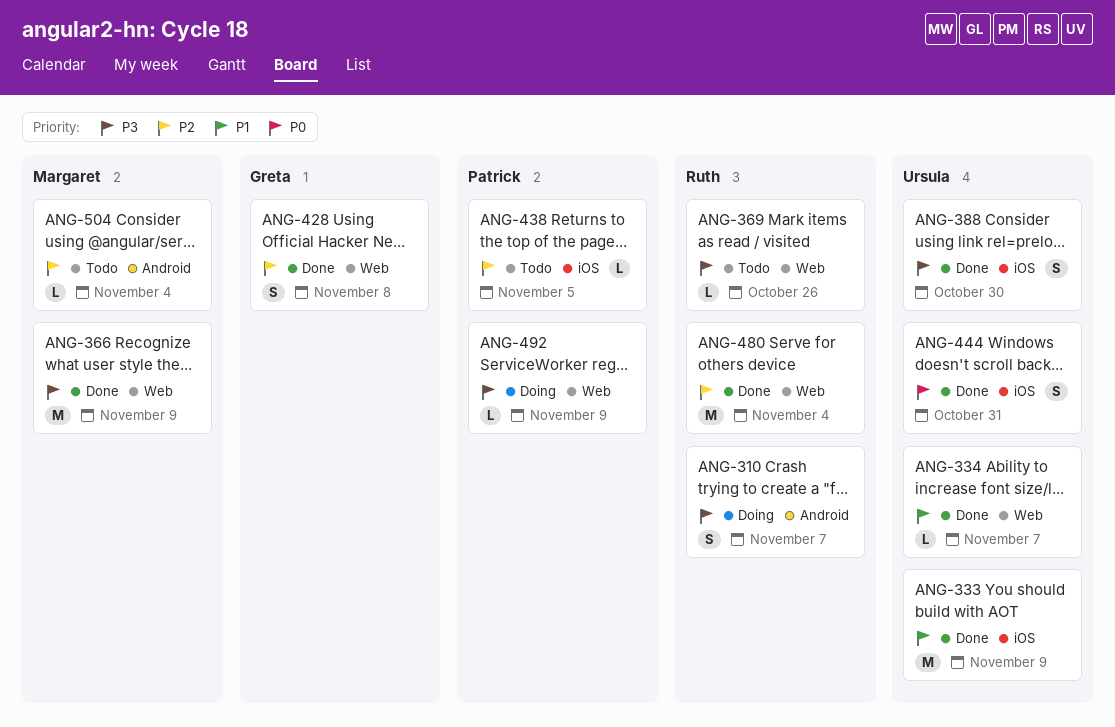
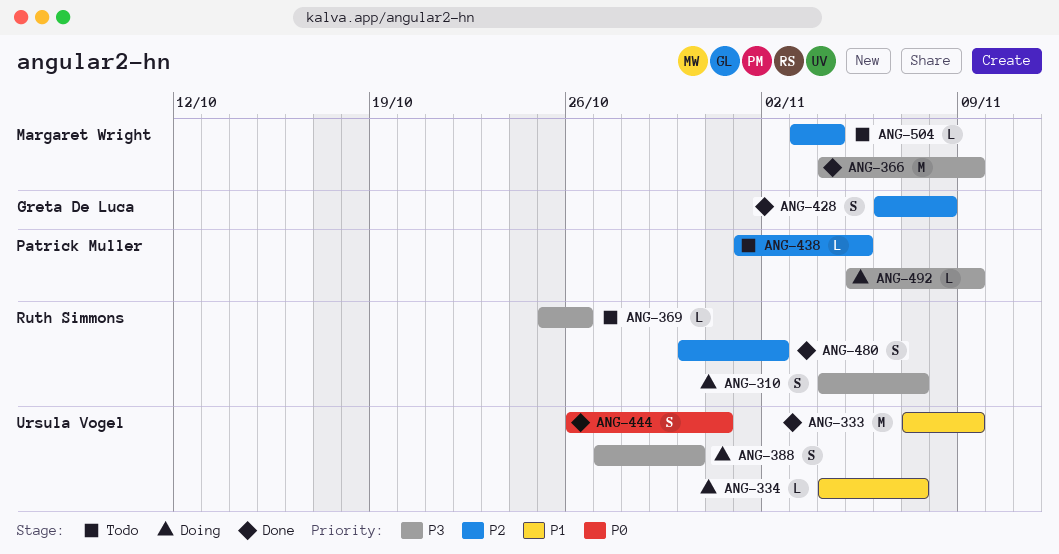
ANG-334, status: Done -> Doing
ANG-388, status: Done -> Doing
ANG-480, estimate: M -> S
ANG-480, due: Nov 4 -> Nov 2

